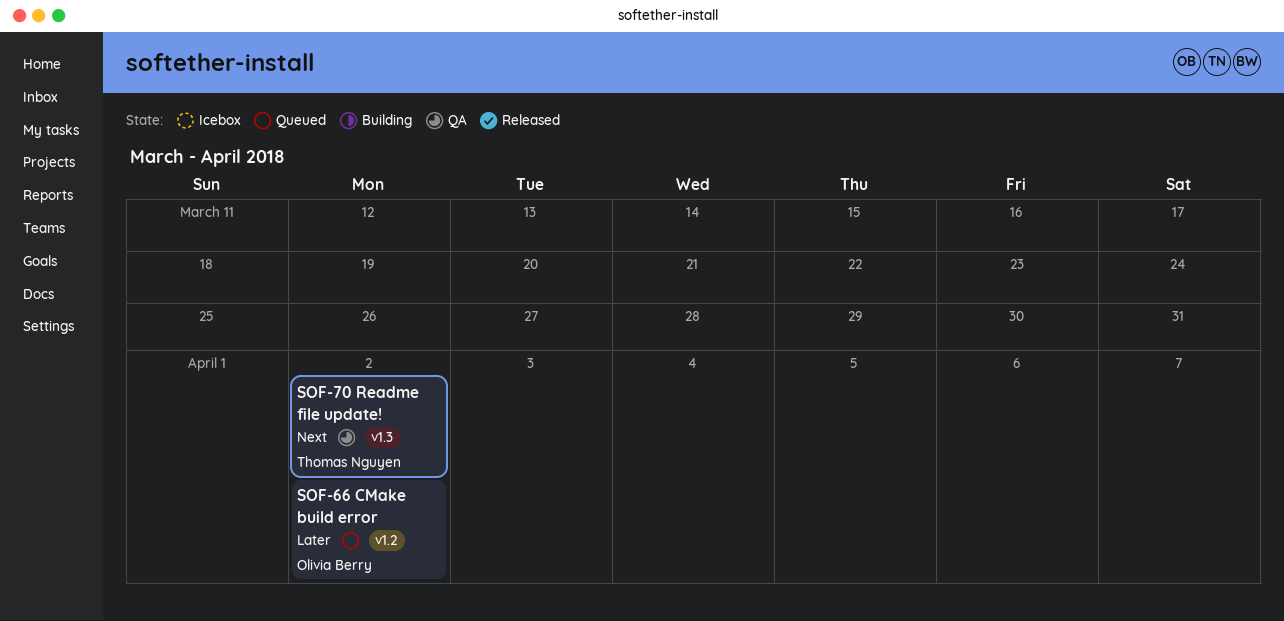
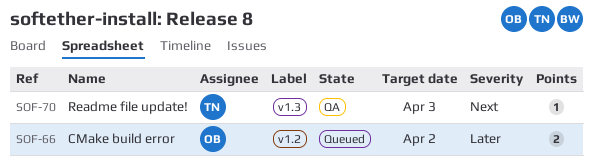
SOF-70, due: Apr 2 -> Apr 3

